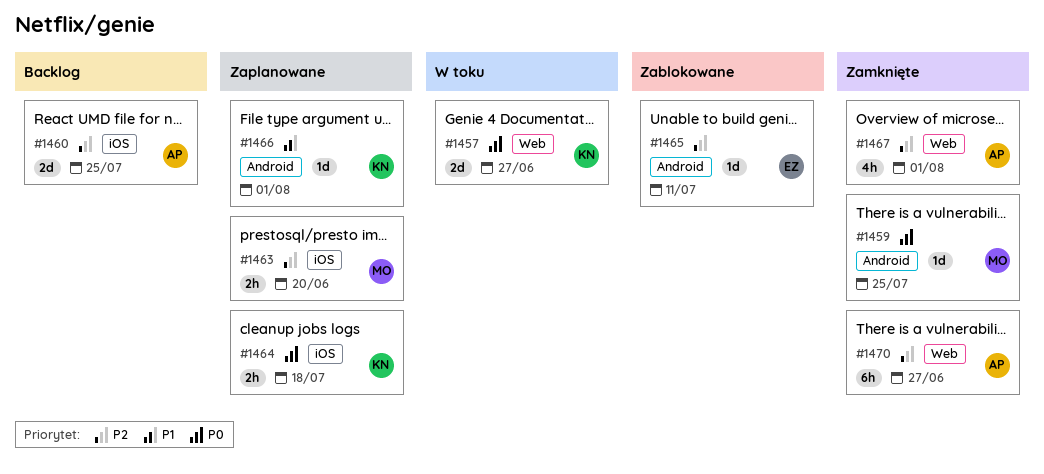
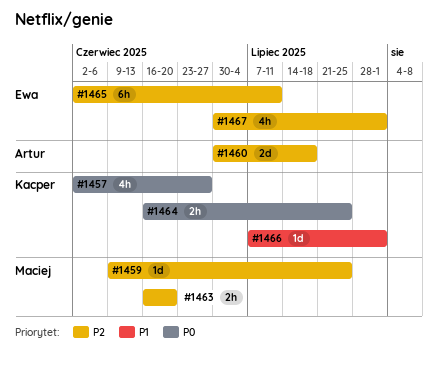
#1457, estimate: 2d -> 4h
#1459, priority: P0 -> P2
#1460, due: Jul 25 -> Jul 18
#1464, due: Jul 18 -> Jul 25
#1465, estimate: 1d -> 6h
#1467, owner: Artur -> Ewa
#1470: present -> none

